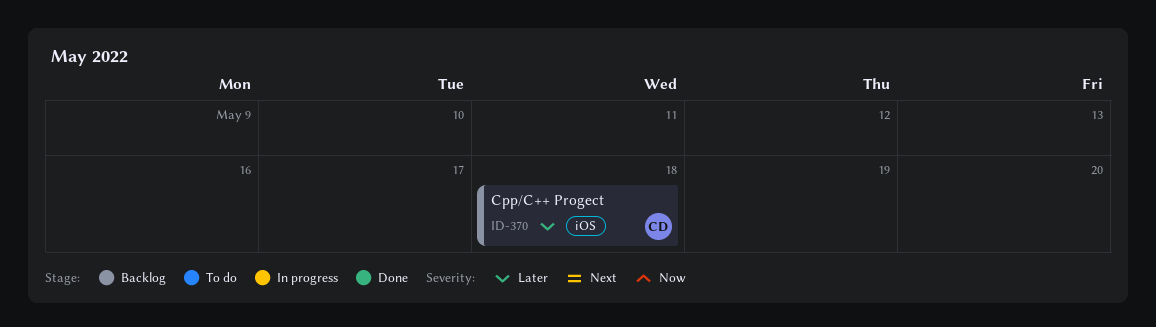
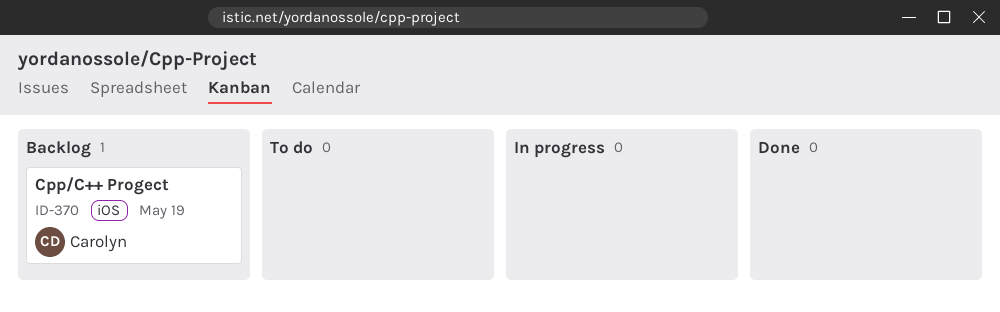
ID-370, due: May 18 -> May 19

